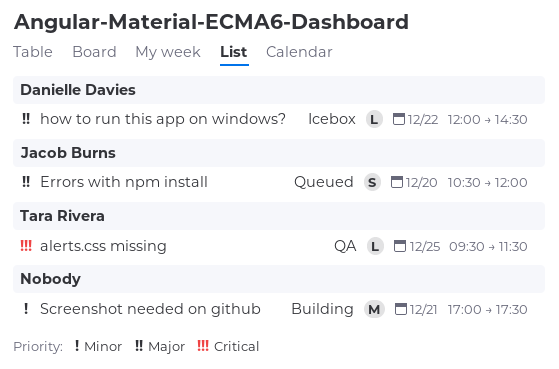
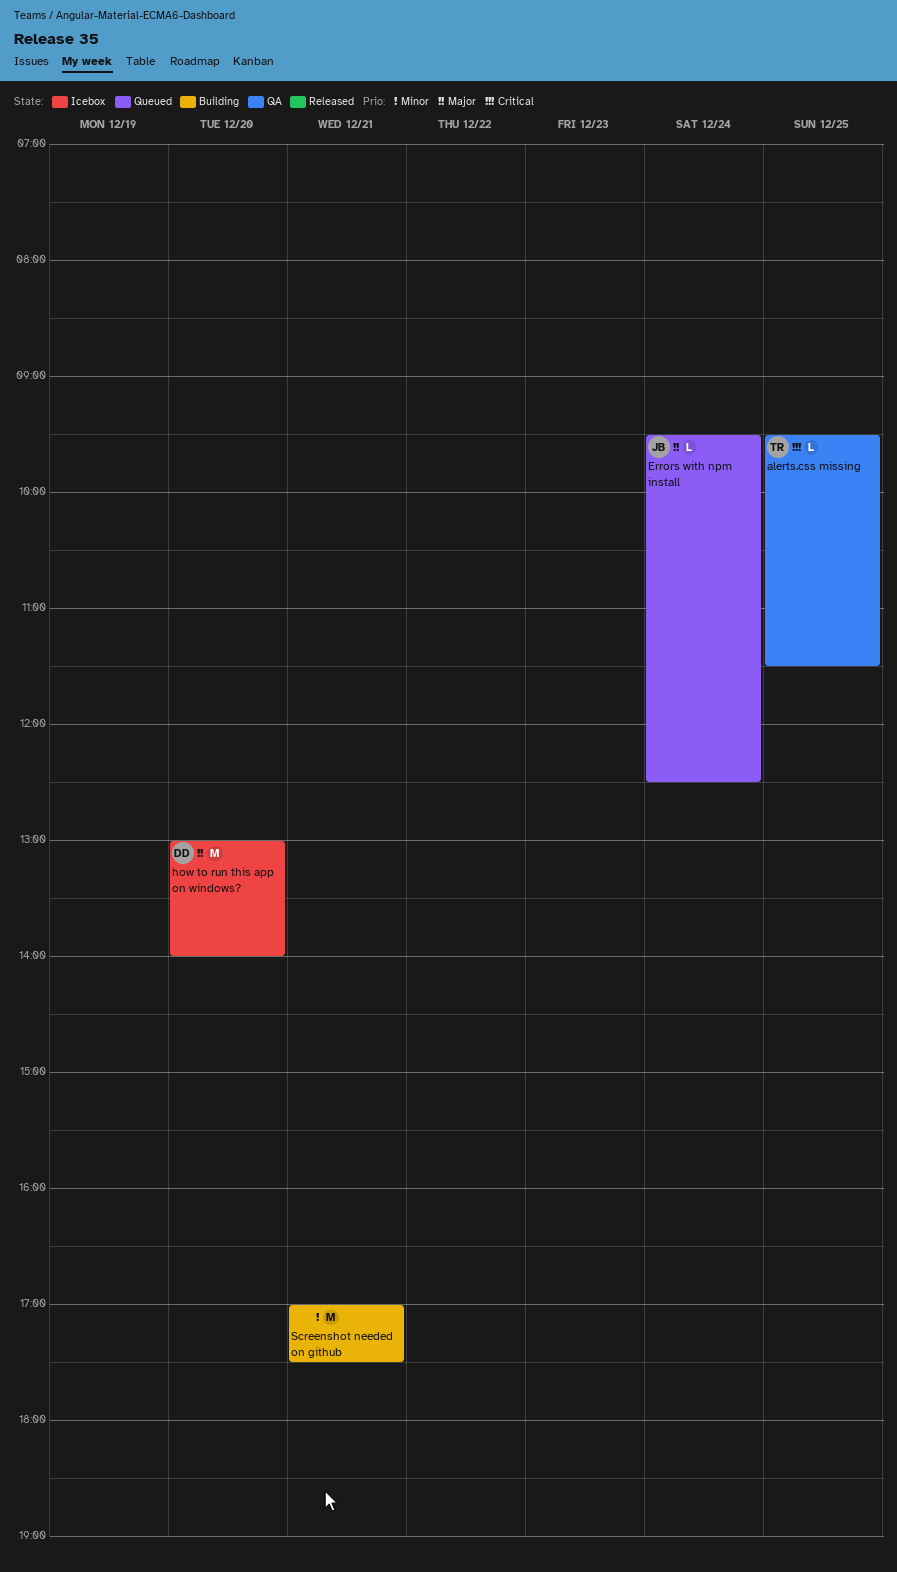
Errors with npm install, estimate: S -> L
Errors with npm install, day: Dec 20 -> Dec 24
Errors with npm install, begins: 10:30 -> 09:30
Errors with npm install, ends: 12:00 -> 12:30
how to run this app on windows?, estimate: L -> M
how to run this app on windows?, day: Dec 22 -> Dec 20
how to run this app on windows?, begins: 12:00 -> 13:00
how to run this app on windows?, ends: 14:30 -> 14:00

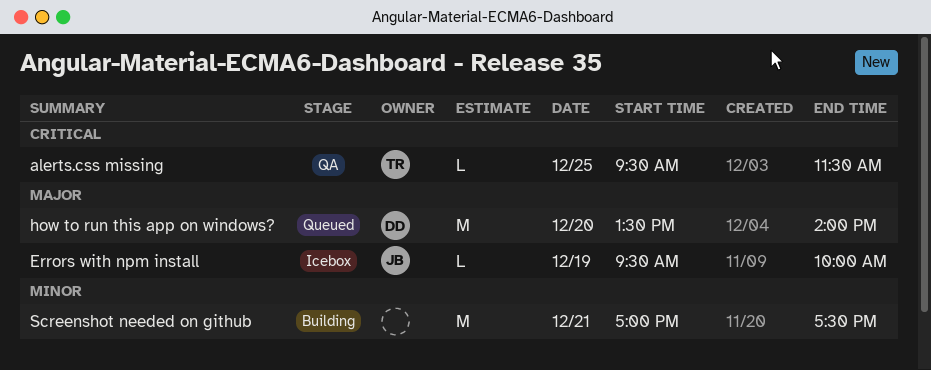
Errors with npm install, status: Queued -> Icebox
Errors with npm install, day: Dec 24 -> Dec 19
Errors with npm install, ends: 12:30 -> 10:00
how to run this app on windows?, status: Icebox -> Queued
how to run this app on windows?, begins: 13:00 -> 13:30

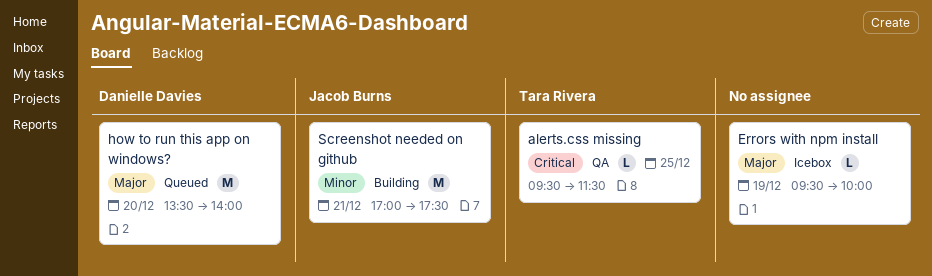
Errors with npm install, owner: Jacob Burns -> none
Screenshot needed on github, owner: none -> Jacob Burns

